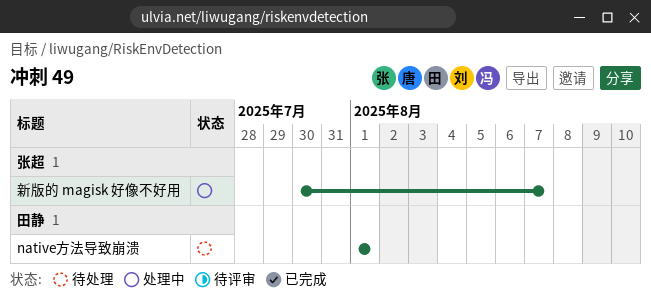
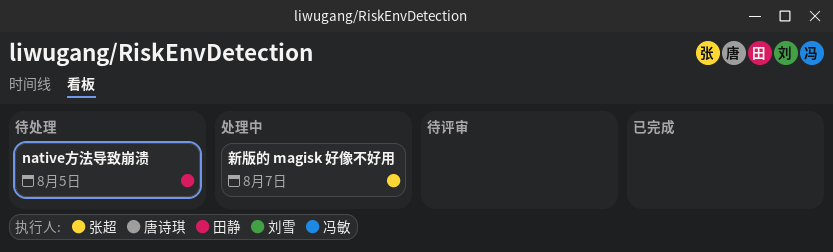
native方法导致崩溃, due: Aug 1 -> Aug 5

